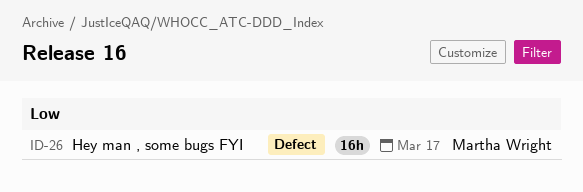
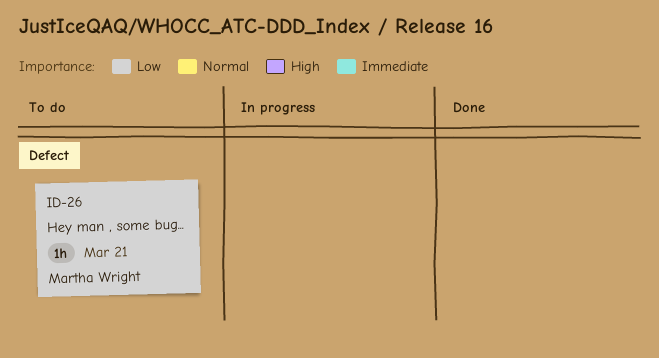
ID-26, estimate: 16h -> 1h
ID-26, due: Mar 17 -> Mar 21

